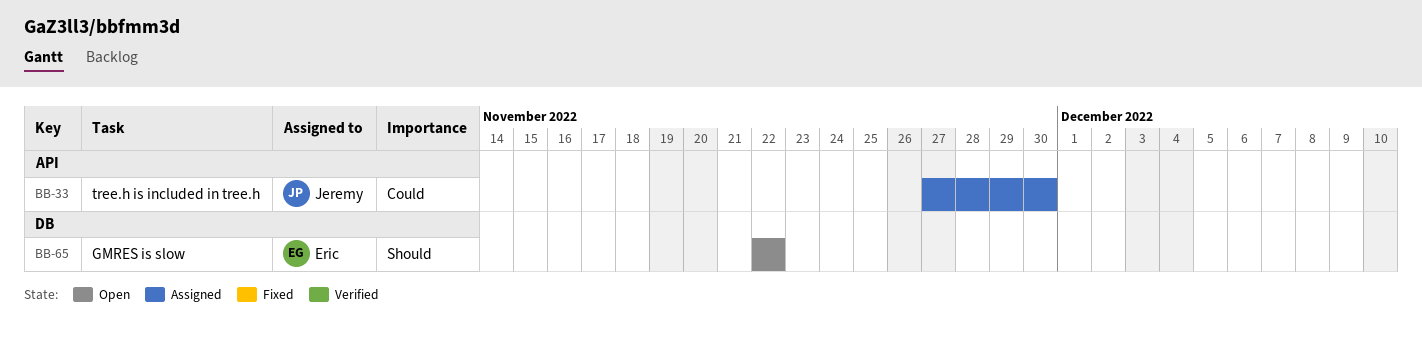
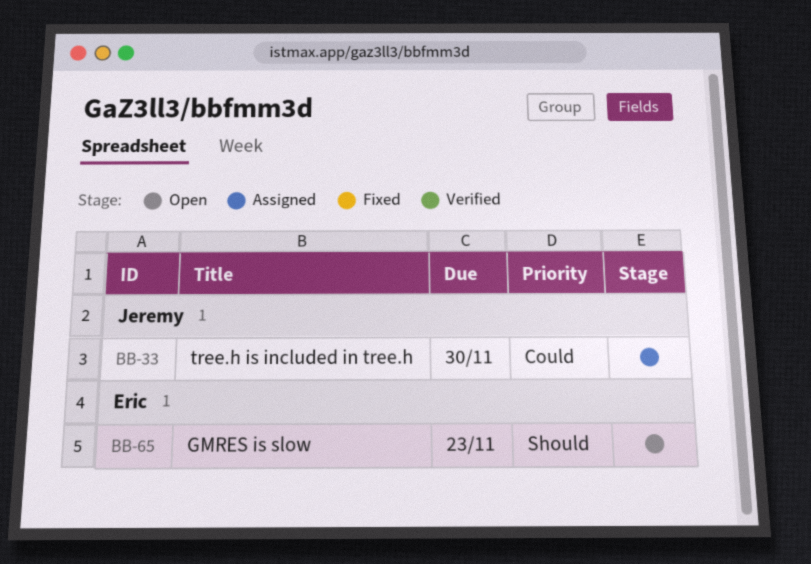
BB-65, due: Nov 22 -> Nov 23

